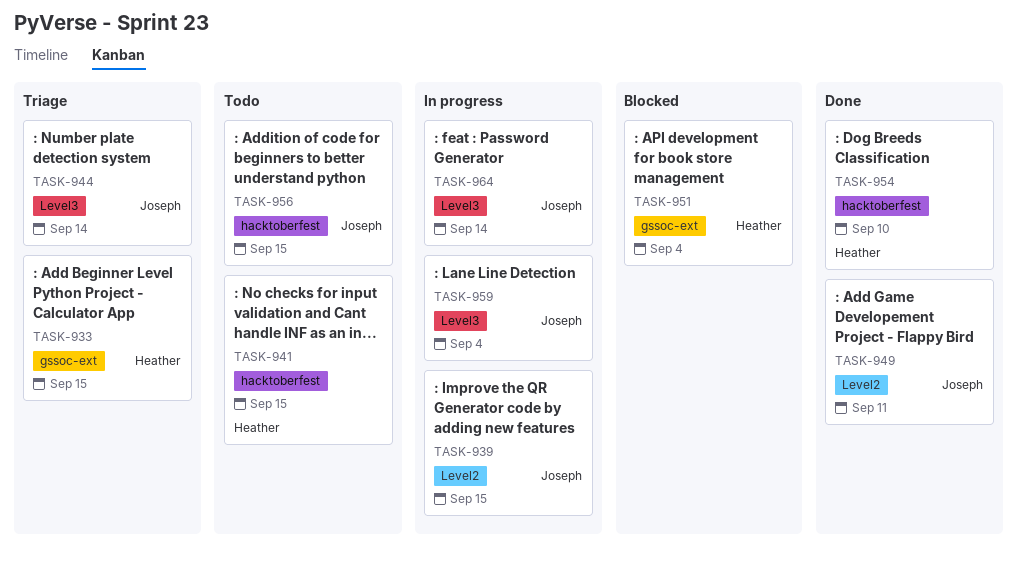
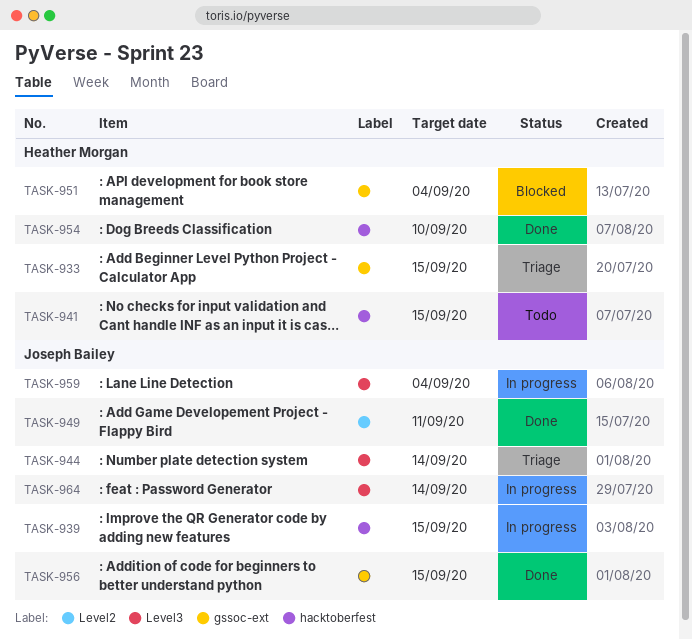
TASK-939, label: Level2 -> hacktoberfest
TASK-956, status: Todo -> Done
TASK-956, label: hacktoberfest -> gssoc-ext

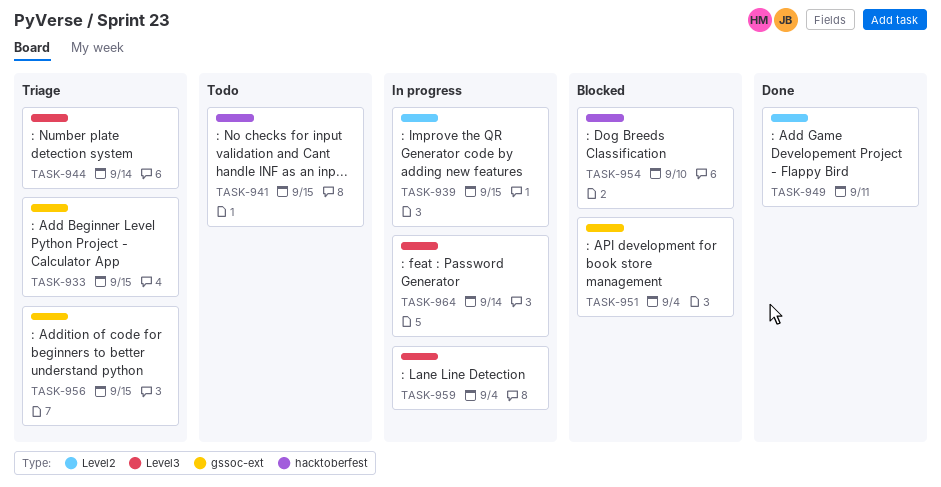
TASK-939, label: hacktoberfest -> Level2
TASK-954, status: Done -> Blocked
TASK-956, status: Done -> Triage

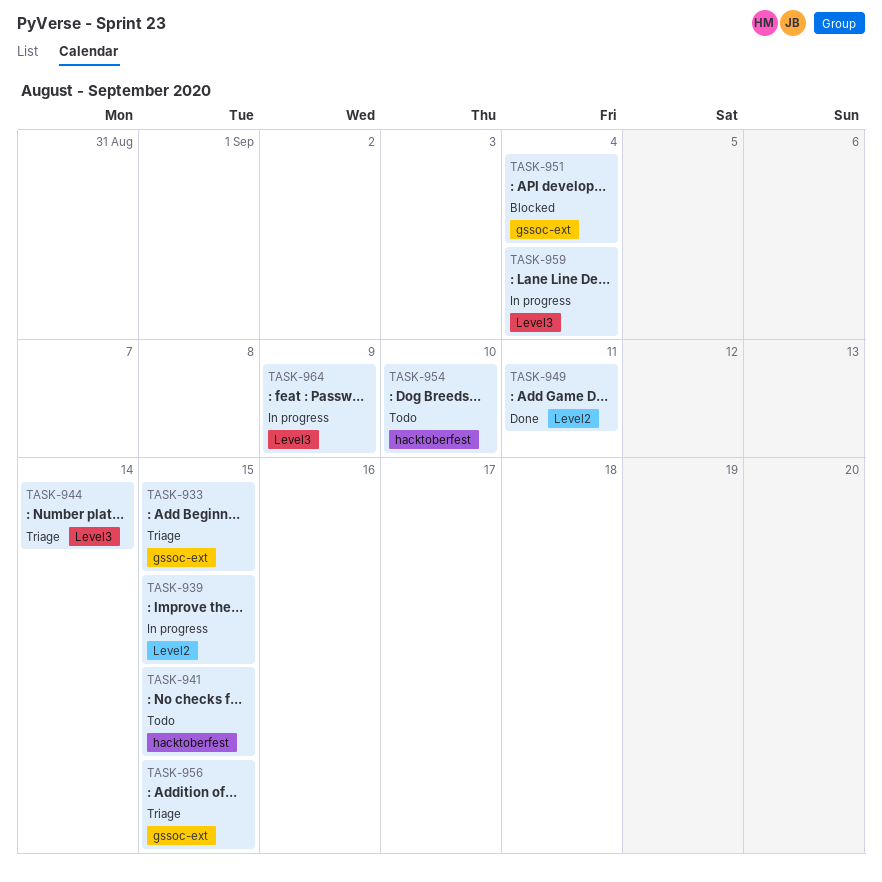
TASK-954, status: Blocked -> Todo
TASK-964, due: Sep 14 -> Sep 9

